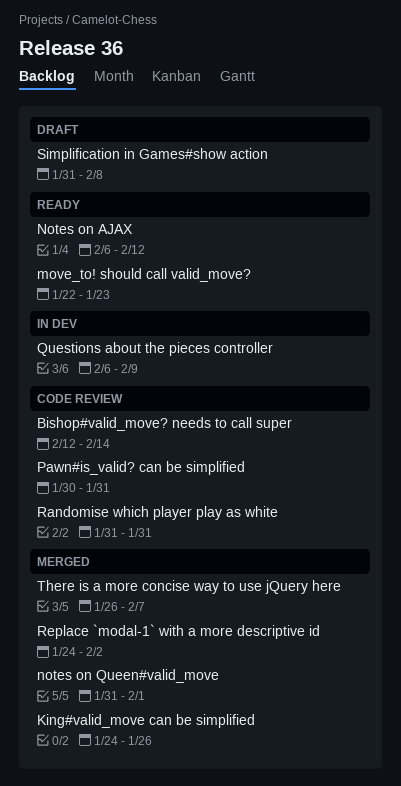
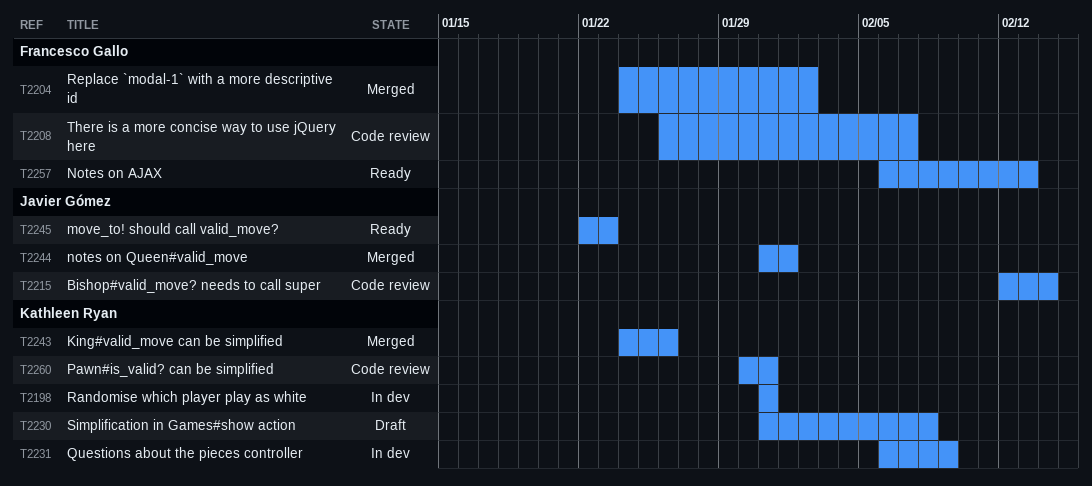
Notes on AJAX, due: Feb 12 -> Feb 13
Randomise which player play as white, status: Code review -> In dev
There is a more concise way to use jQuery here, status: Merged -> Code review

